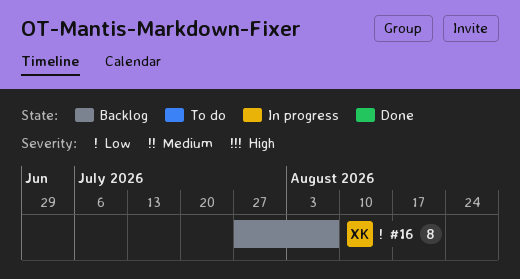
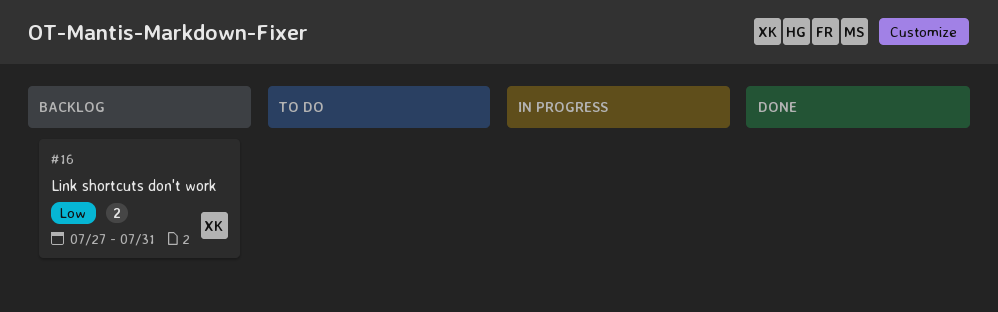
#16, estimate: 8 -> 2
#16, due: Aug 7 -> Jul 31

